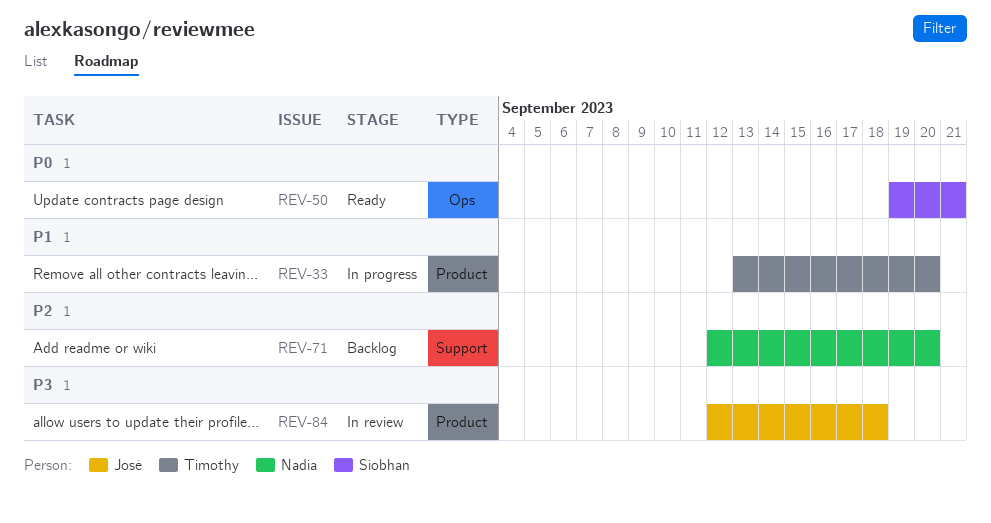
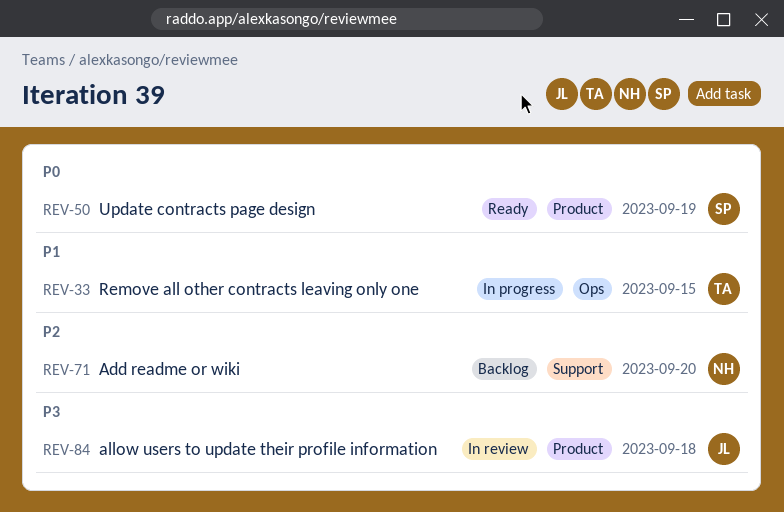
REV-33, label: Product -> Ops
REV-33, due: Sep 20 -> Sep 15
REV-50, label: Ops -> Product
REV-50, due: Sep 21 -> Sep 19

